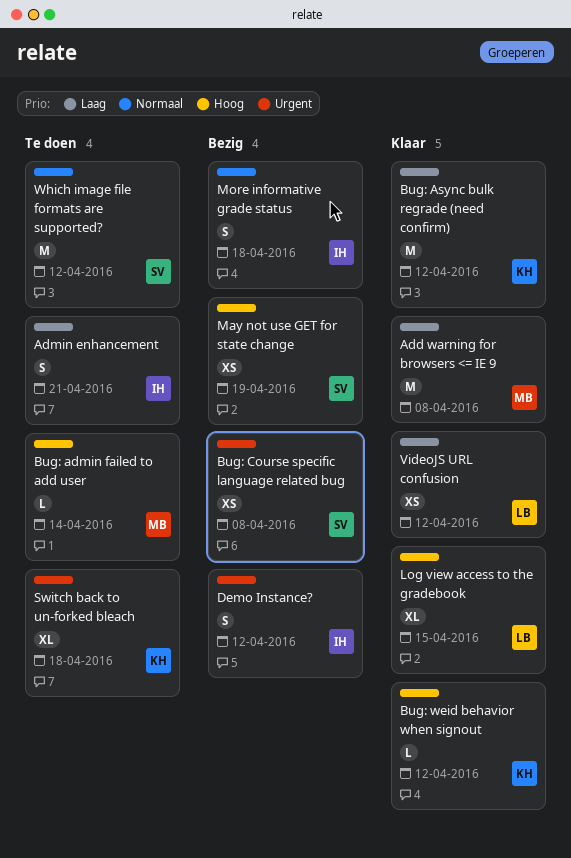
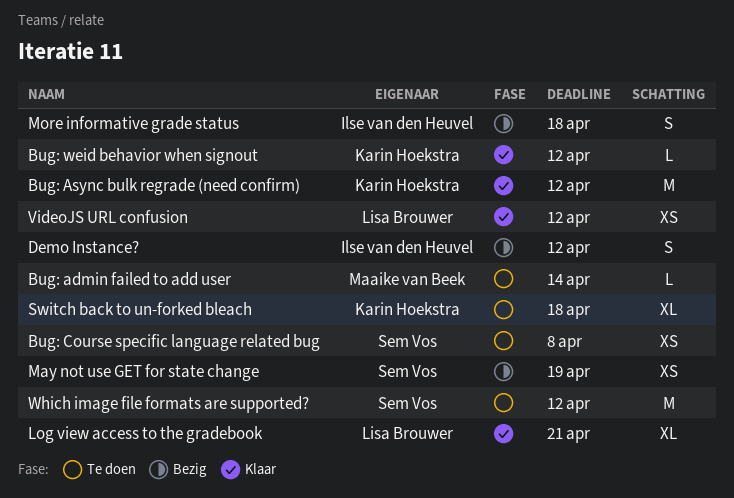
Add warning for browsers <= IE 9: present -> none
Admin enhancement: present -> none
Bug: Course specific language related bug, status: Bezig -> Te doen
Log view access to the gradebook, due: Apr 15 -> Apr 21

